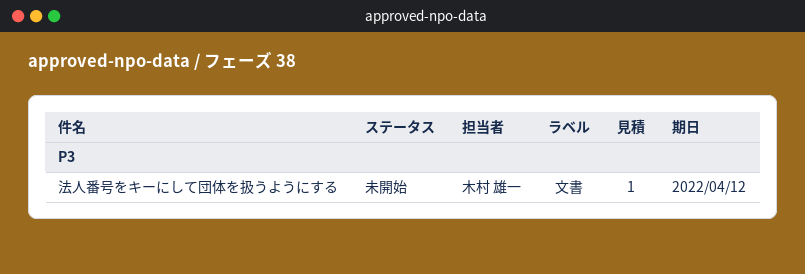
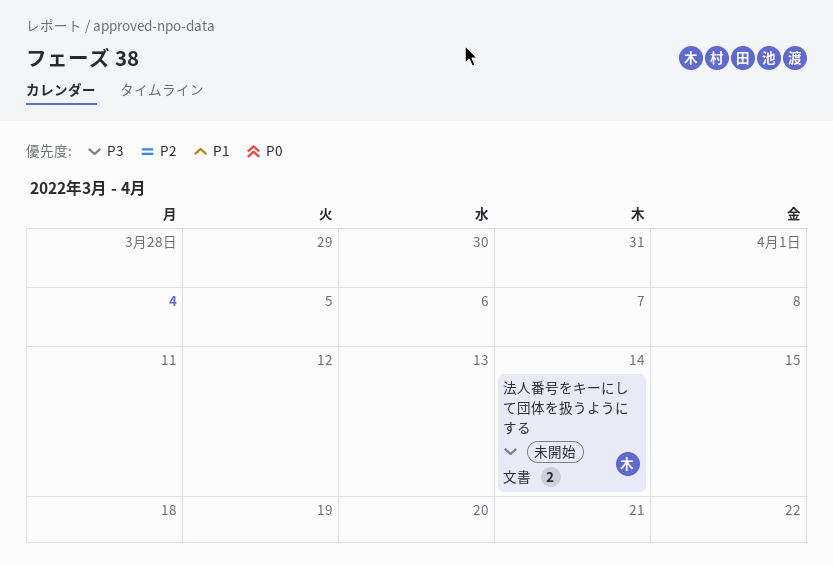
法人番号をキーにして団体を扱うようにする, estimate: 1 -> 2
法人番号をキーにして団体を扱うようにする, due: Apr 12 -> Apr 14

